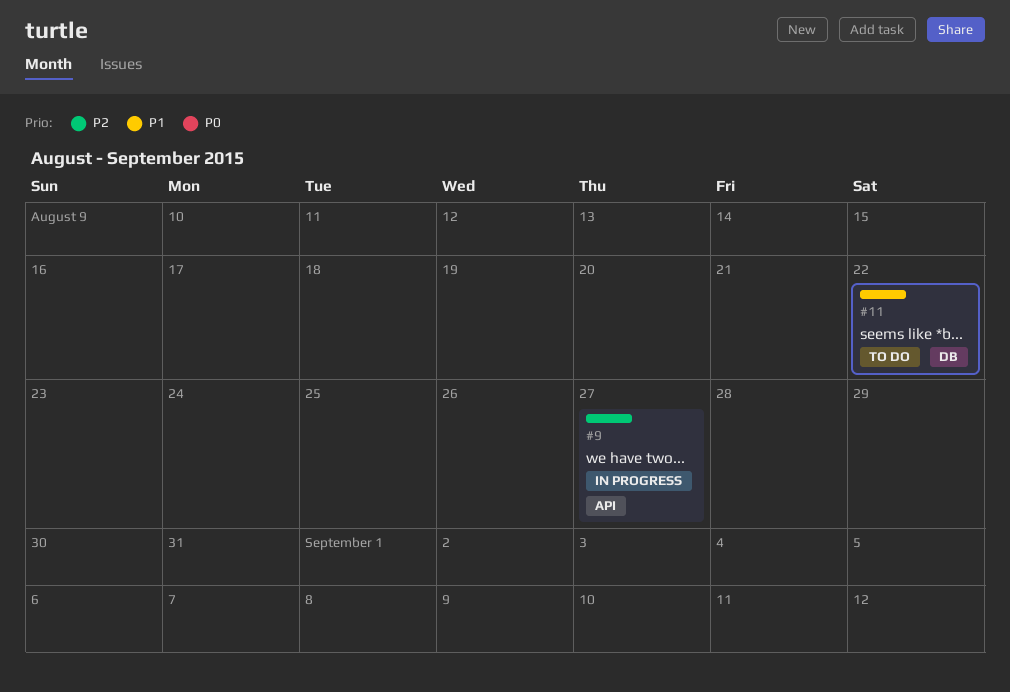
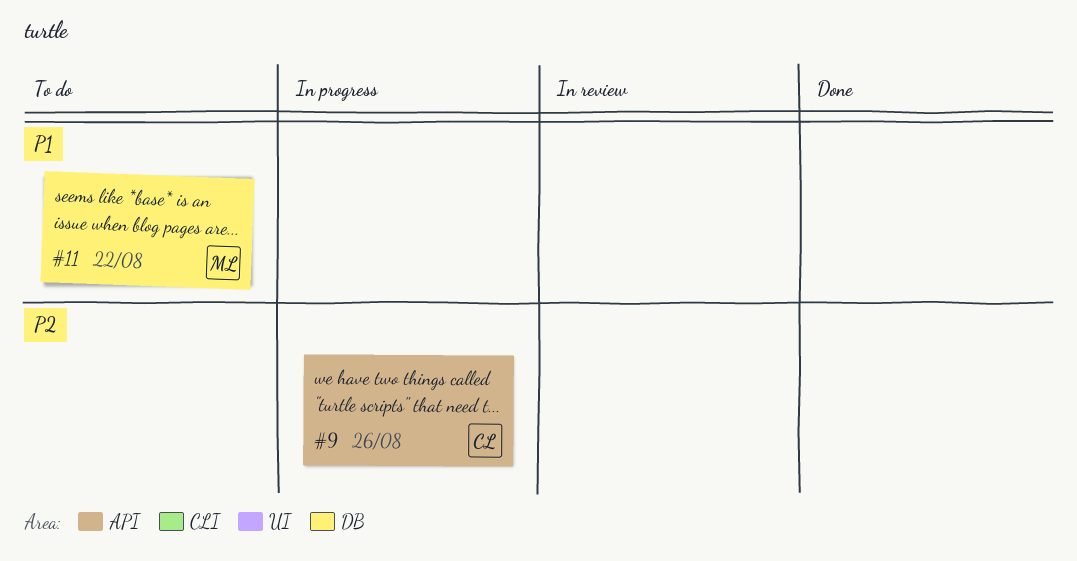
#9, due: Aug 27 -> Aug 26

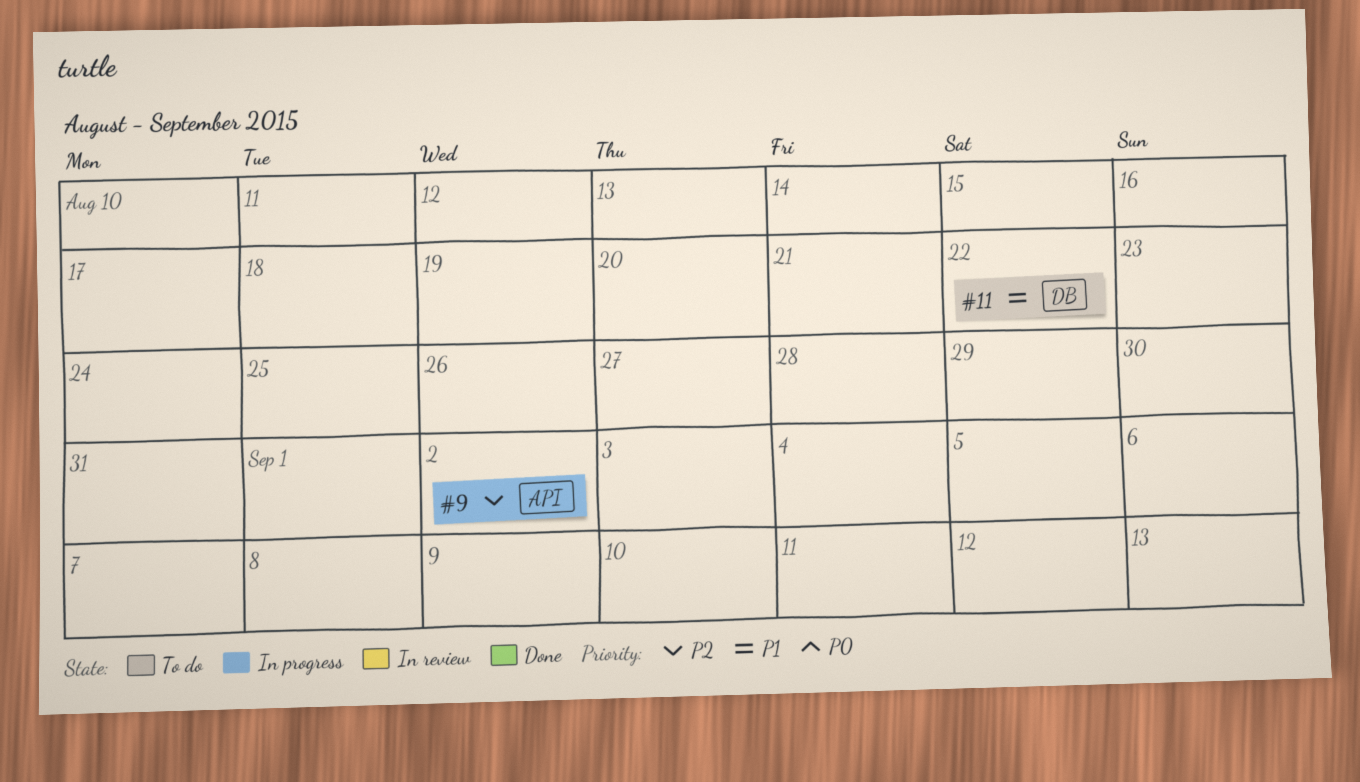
#9, due: Aug 26 -> Sep 2

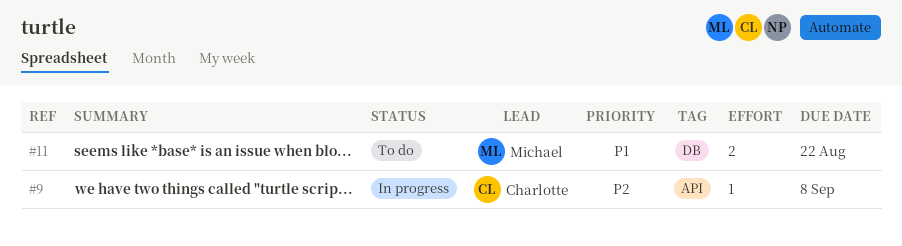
#9, due: Sep 2 -> Sep 8

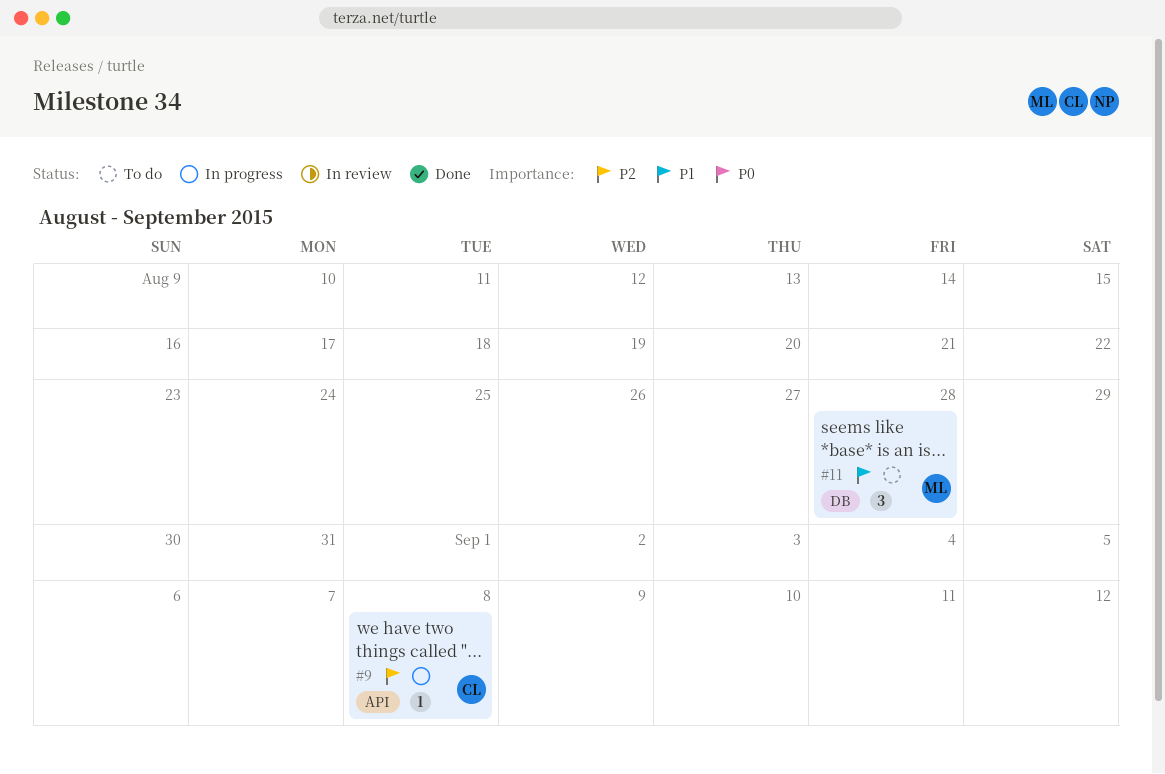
#11, estimate: 2 -> 3
#11, due: Aug 22 -> Aug 28

